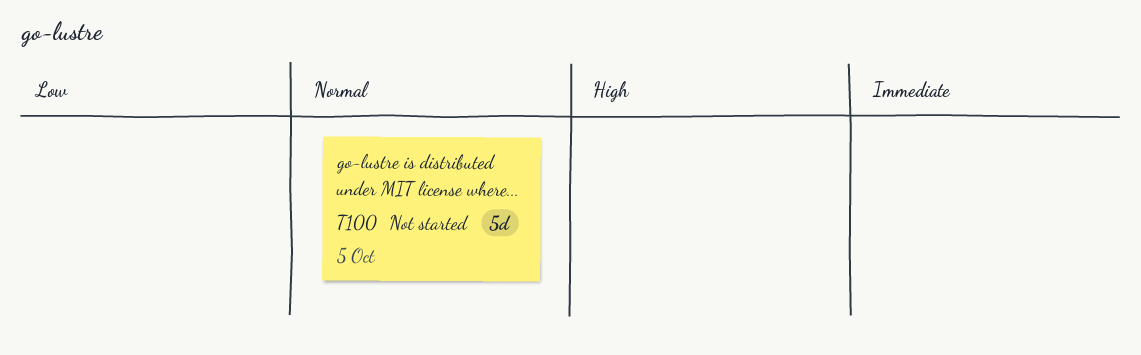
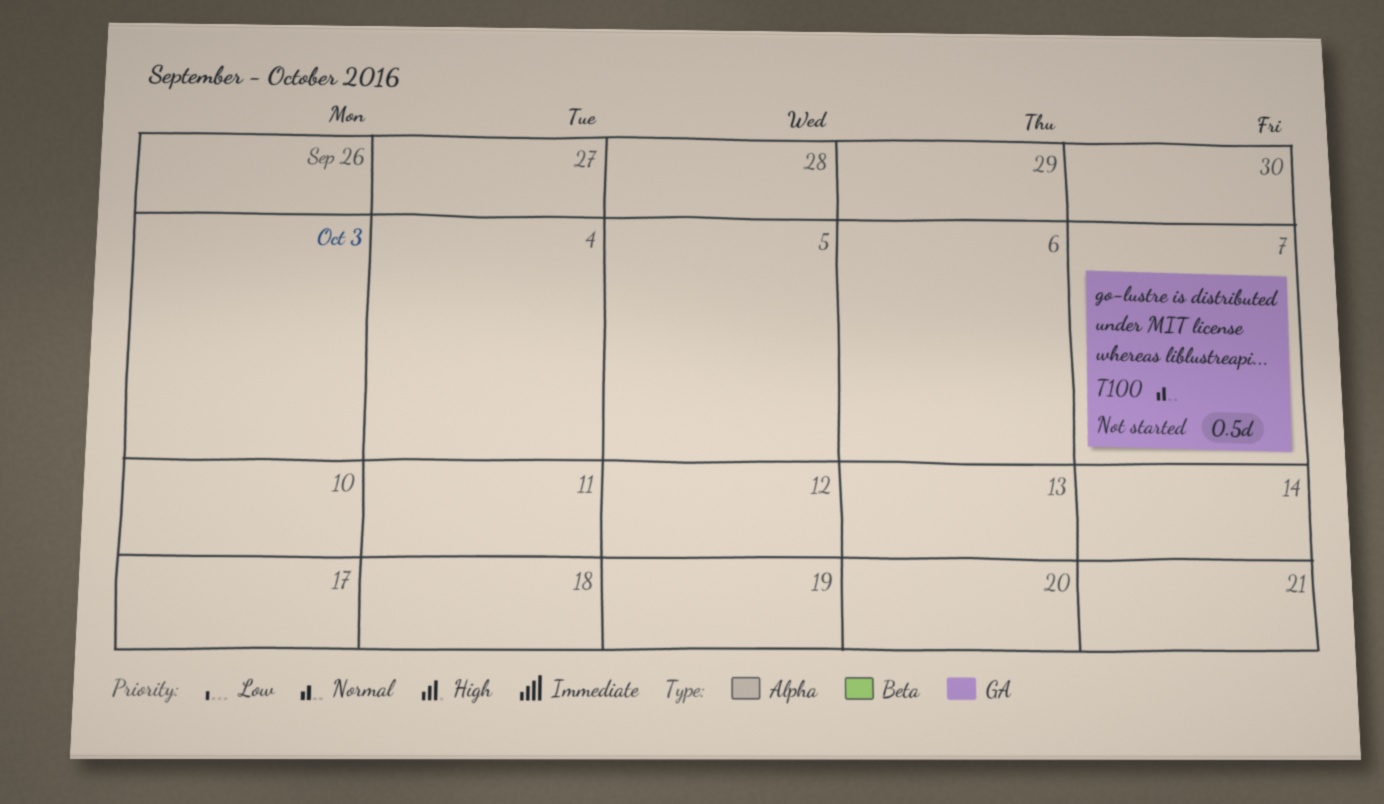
T100, estimate: 5d -> 0.5d
T100, due: Oct 5 -> Oct 7

